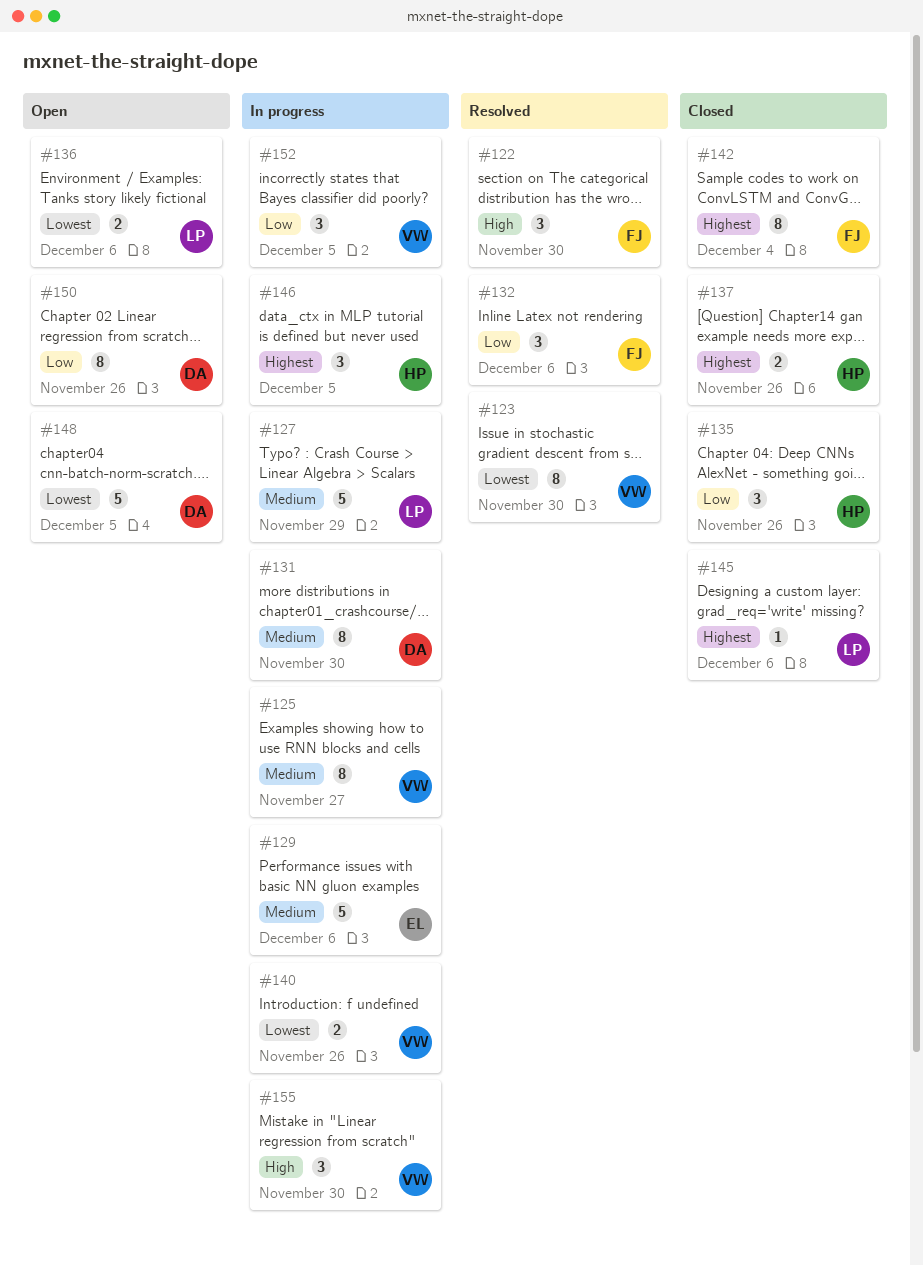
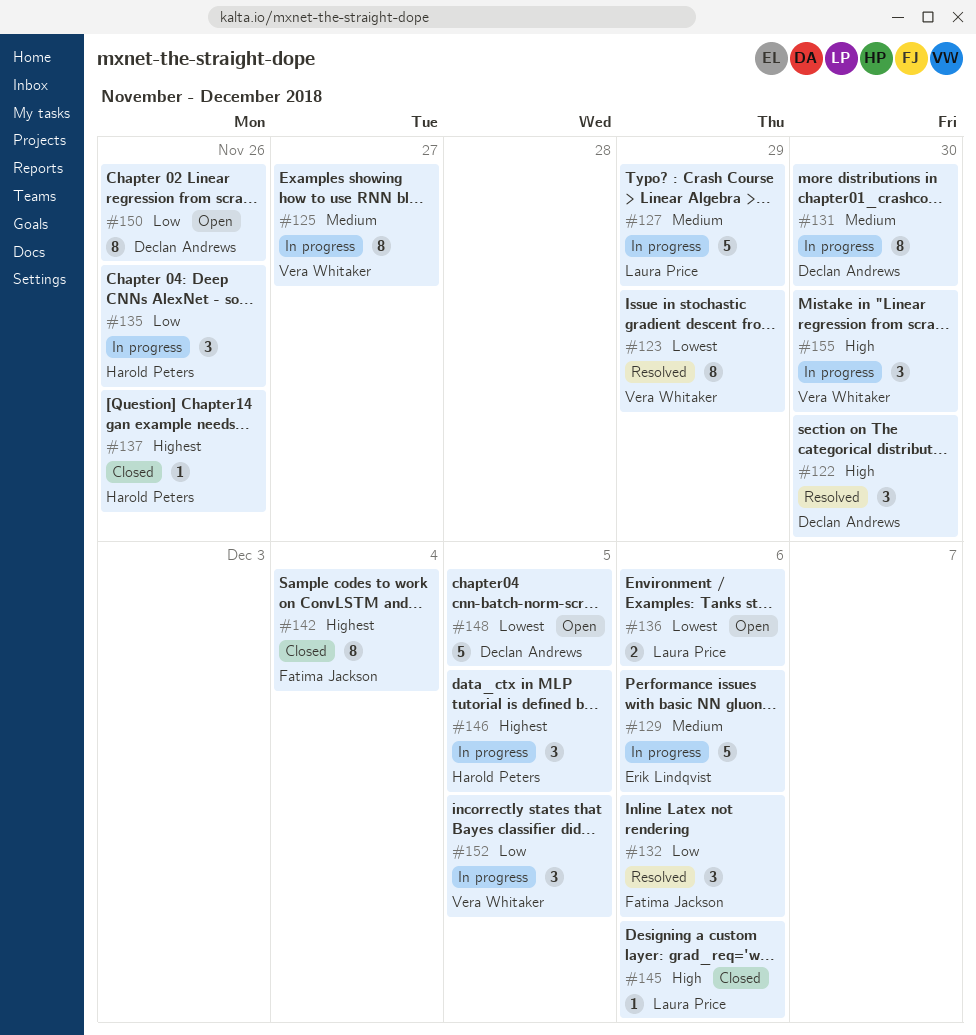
#122, owner: Fatima Jackson -> Declan Andrews
#123, due: Nov 30 -> Nov 29
#135, status: Closed -> In progress
#137, estimate: 2 -> 1
#140: present -> none
#145, priority: Highest -> High

